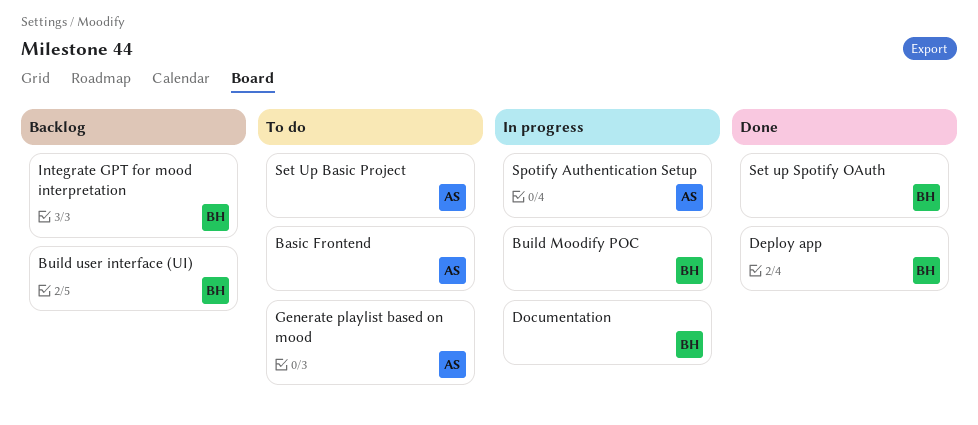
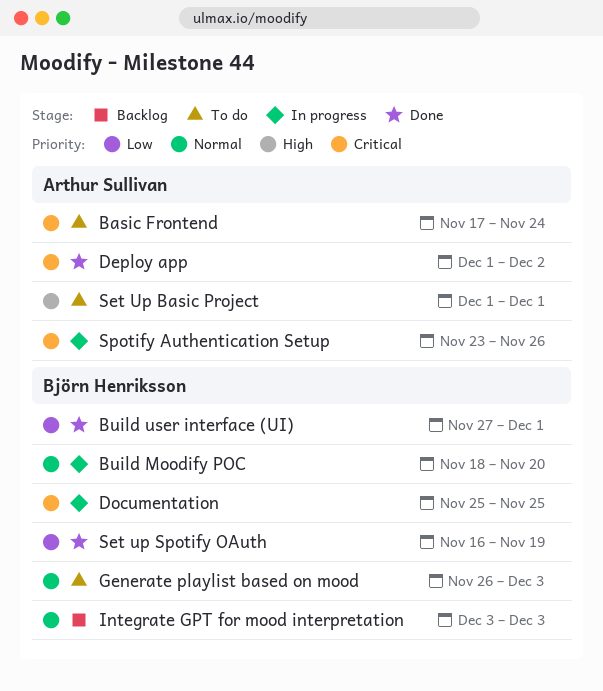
Build user interface (UI), status: Backlog -> Done
Deploy app, owner: Björn Henriksson -> Arthur Sullivan
Generate playlist based on mood, owner: Arthur Sullivan -> Björn Henriksson

